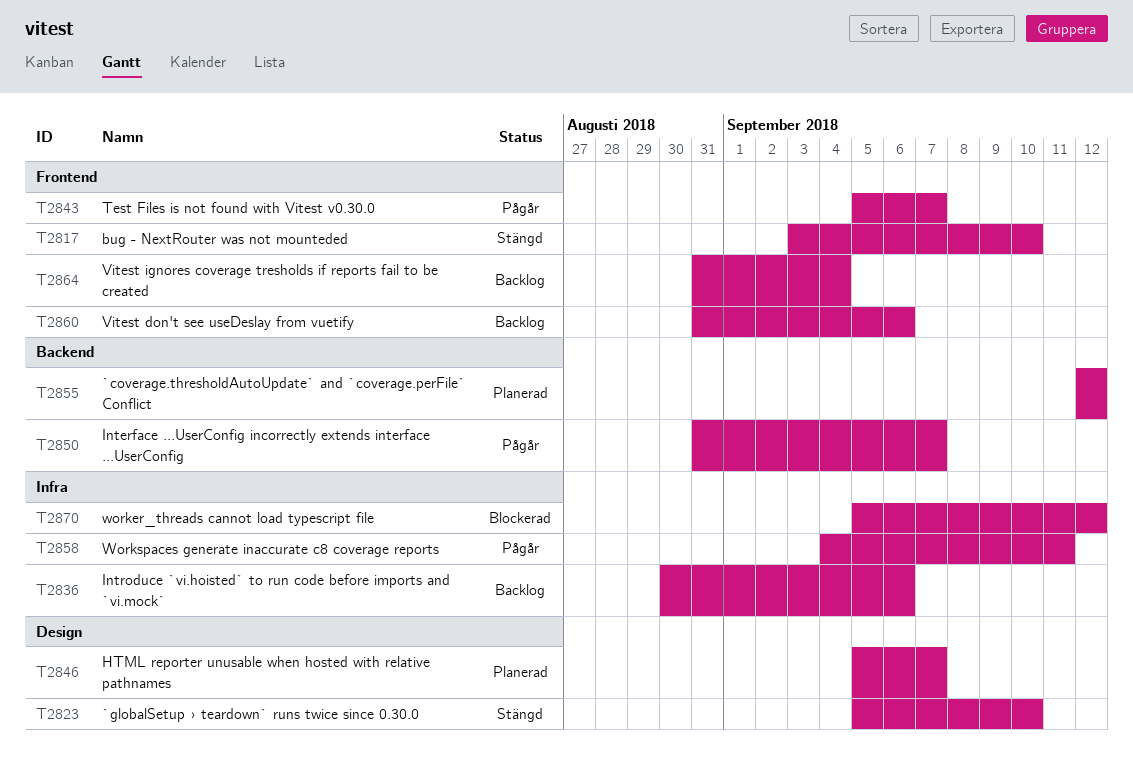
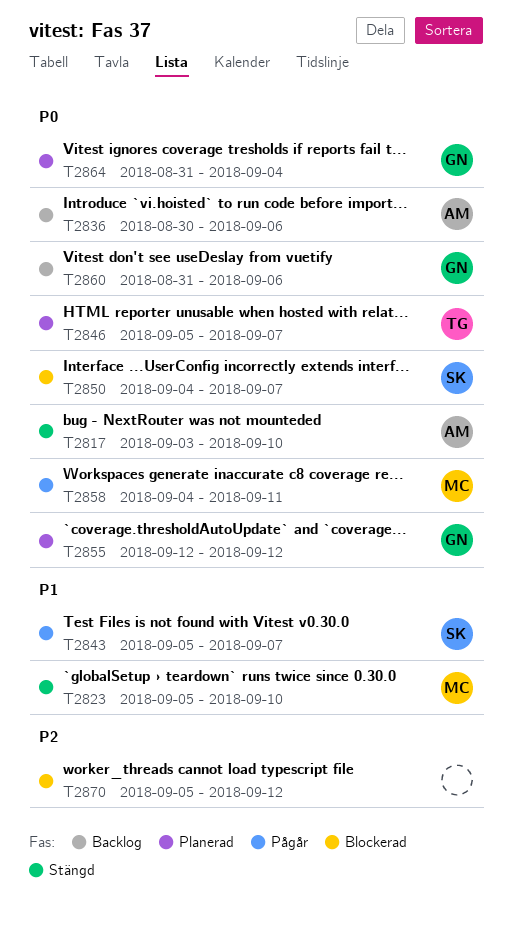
T2850, status: Pågår -> Blockerad
T2850, start: Aug 31 -> Sep 4
T2864, status: Backlog -> Planerad

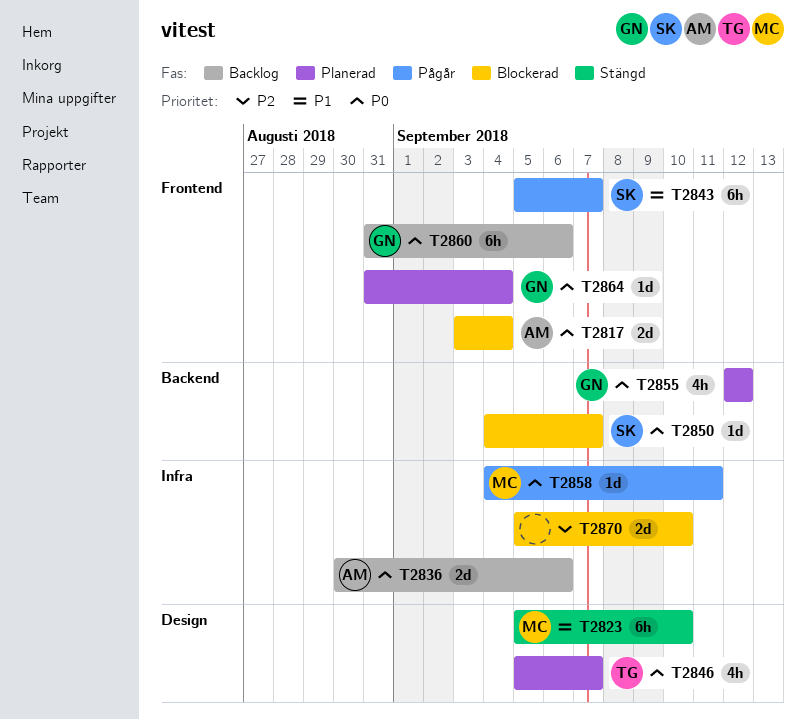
T2817, status: Stängd -> Blockerad
T2817, due: Sep 10 -> Sep 4
T2870, due: Sep 12 -> Sep 10

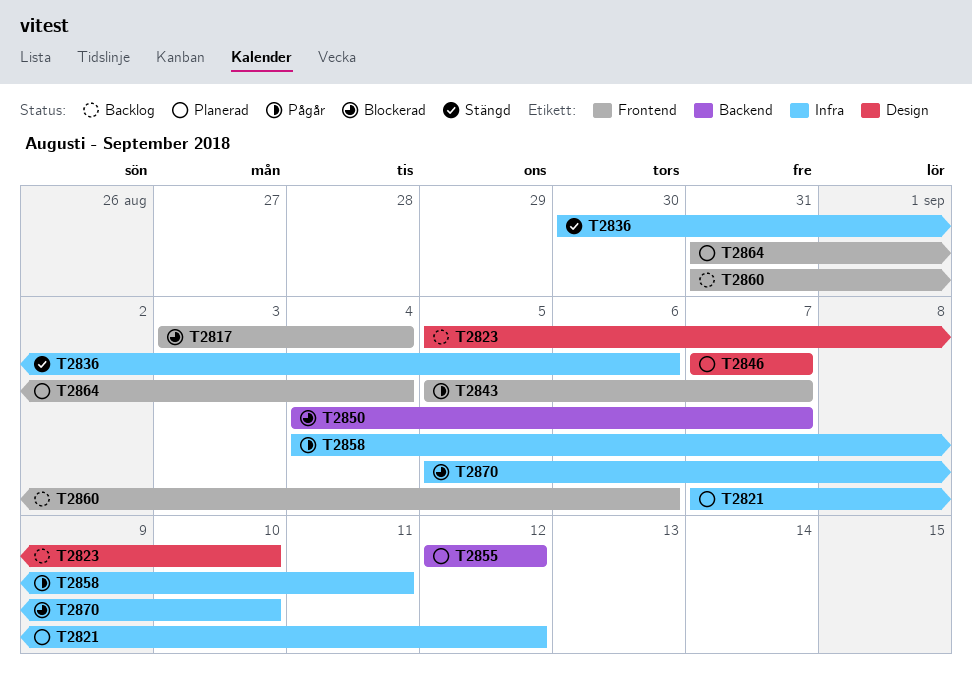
T2821: none -> present
T2823, status: Stängd -> Backlog
T2836, status: Backlog -> Stängd
T2846, start: Sep 5 -> Sep 7

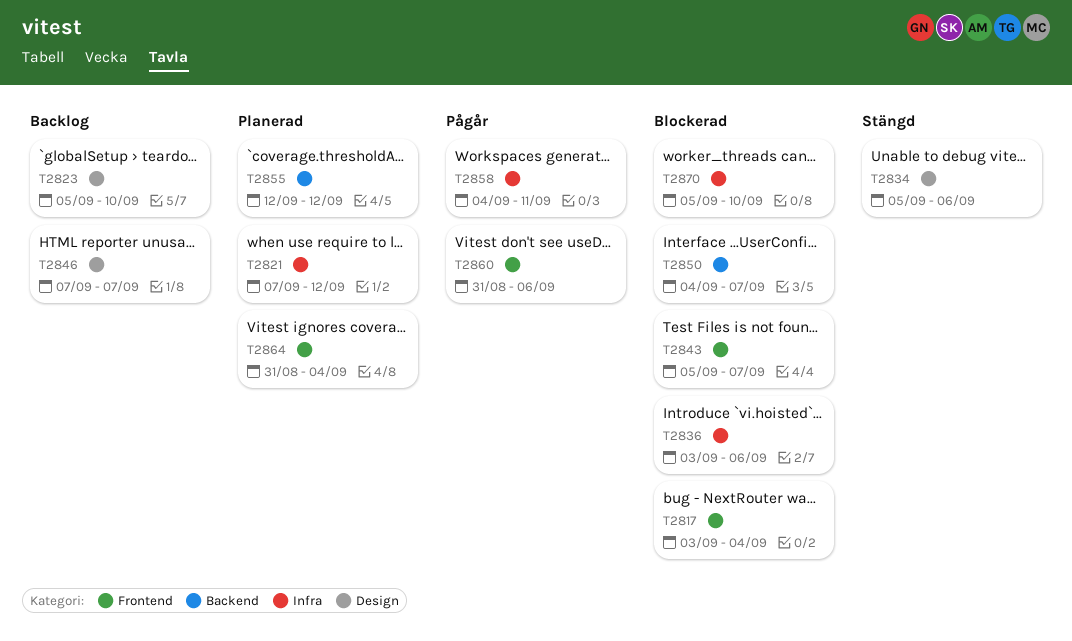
T2834: none -> present
T2836, status: Stängd -> Blockerad
T2836, start: Aug 30 -> Sep 3
T2843, status: Pågår -> Blockerad
T2846, status: Planerad -> Backlog
T2860, status: Backlog -> Pågår

